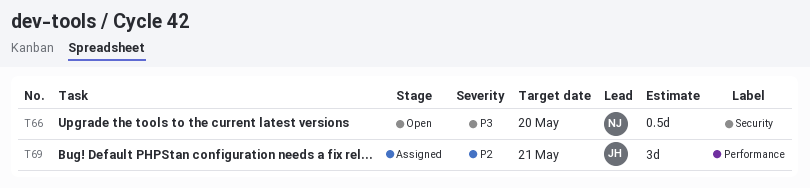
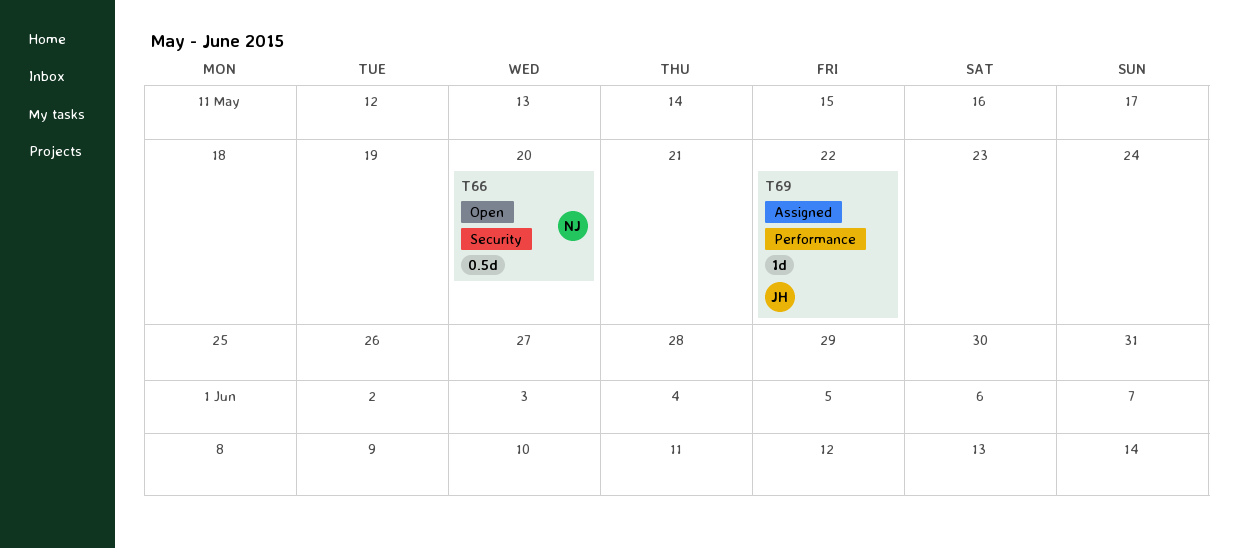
T69, estimate: 3d -> 1d
T69, due: May 21 -> May 22

